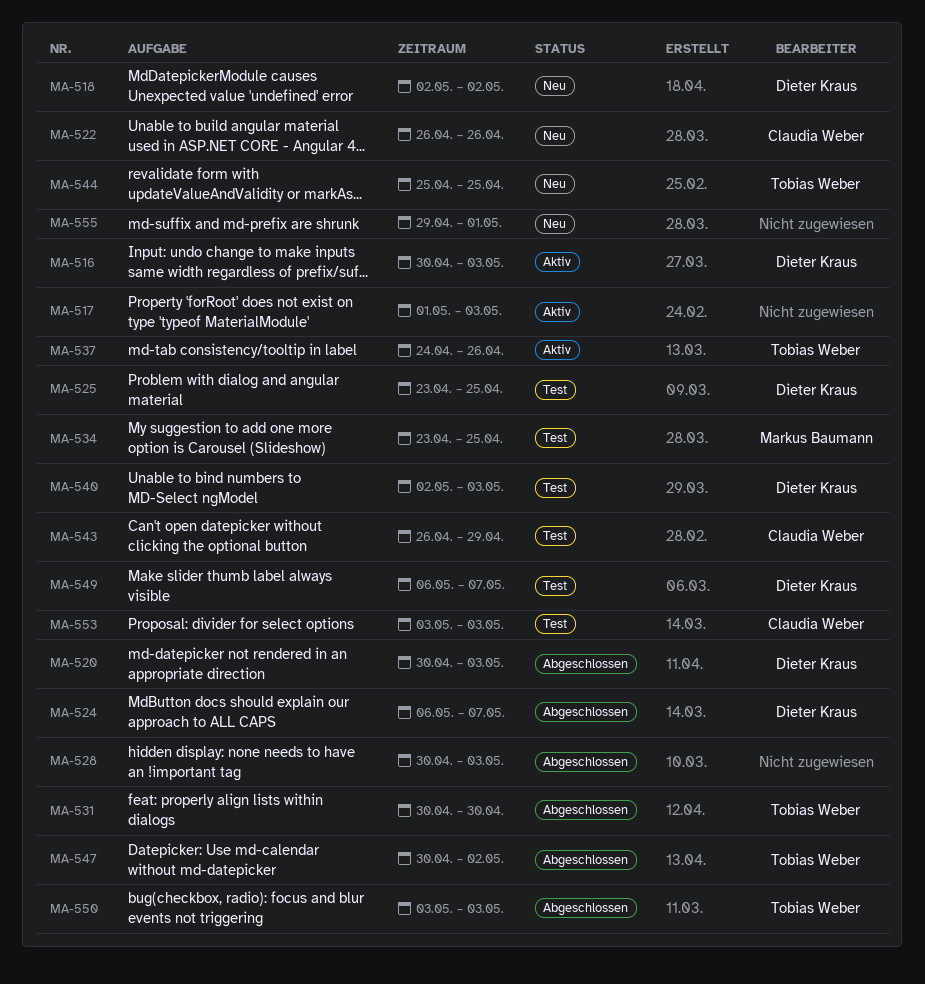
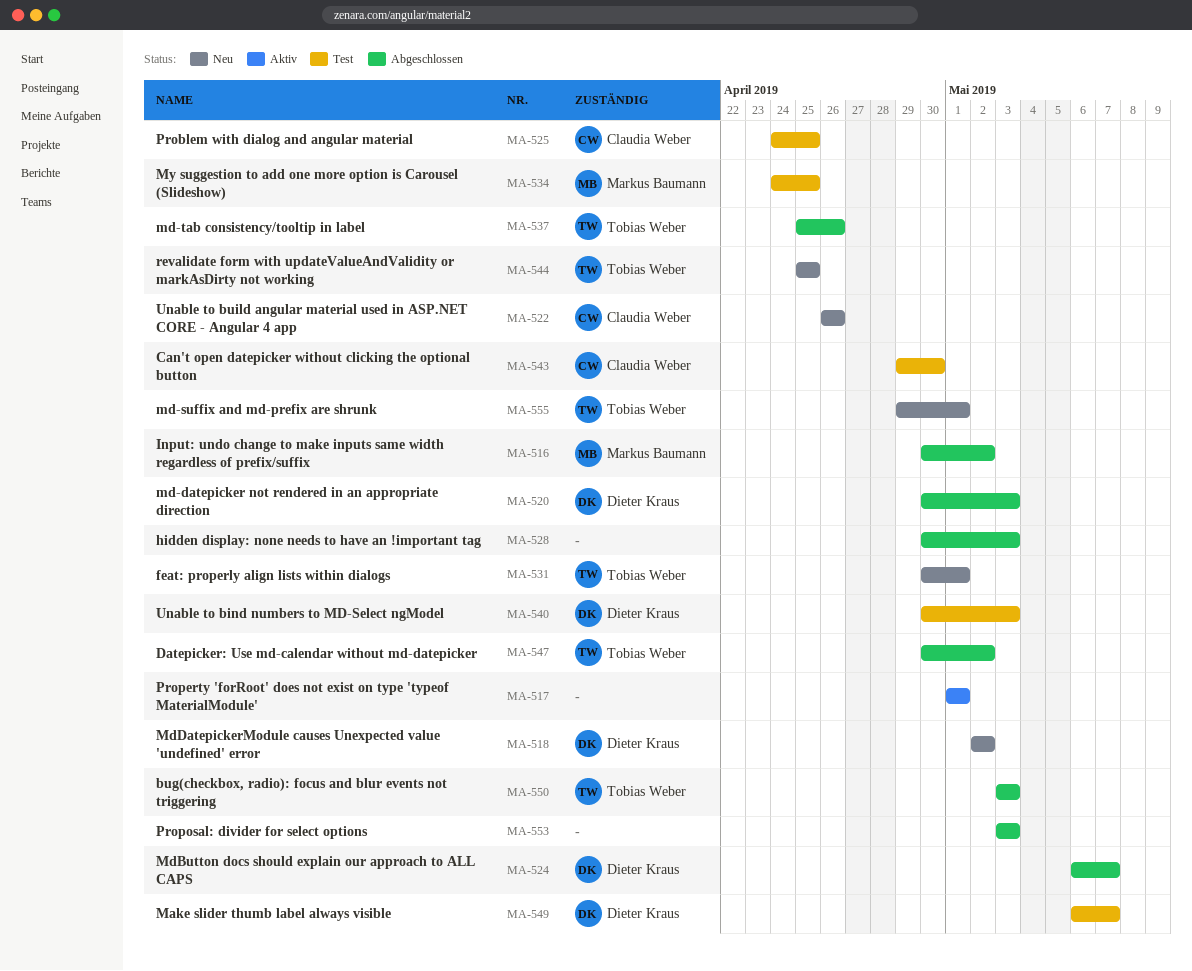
MA-516, status: Aktiv -> Abgeschlossen
MA-516, owner: Dieter Kraus -> Markus Baumann
MA-516, due: May 3 -> May 2
MA-517, due: May 3 -> May 1
MA-525, owner: Dieter Kraus -> Claudia Weber
MA-525, start: Apr 23 -> Apr 24
MA-531, status: Abgeschlossen -> Neu
MA-531, due: Apr 30 -> May 1
MA-534, start: Apr 23 -> Apr 24
MA-537, status: Aktiv -> Abgeschlossen
MA-537, start: Apr 24 -> Apr 25
MA-540, start: May 2 -> Apr 30
MA-543, start: Apr 26 -> Apr 29
MA-543, due: Apr 29 -> Apr 30
MA-553, status: Test -> Abgeschlossen
MA-553, owner: Claudia Weber -> none
MA-555, owner: none -> Tobias Weber

